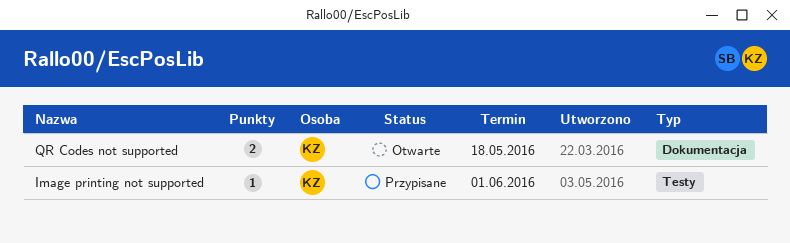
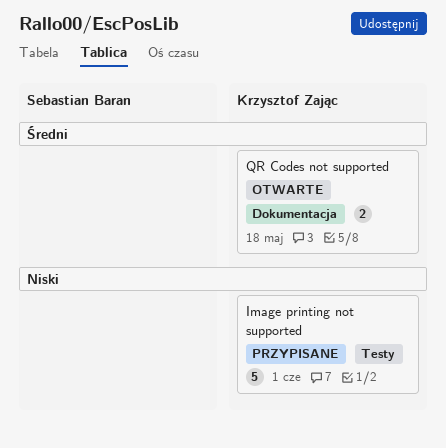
Image printing not supported, estimate: 1 -> 5

